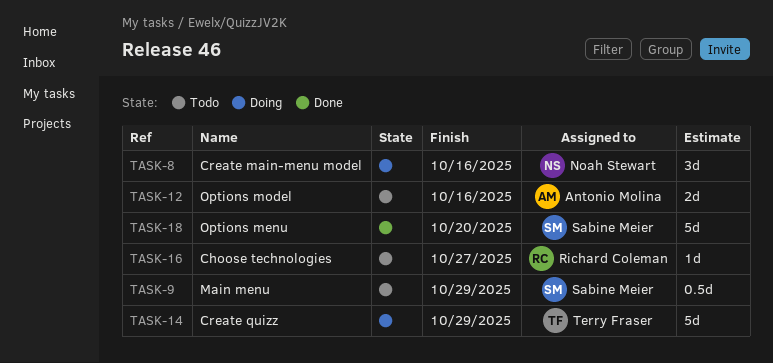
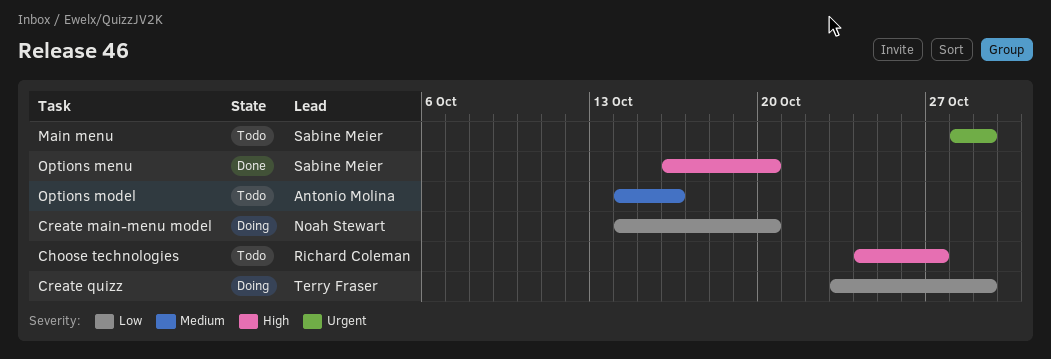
Create main-menu model, due: Oct 16 -> Oct 20

